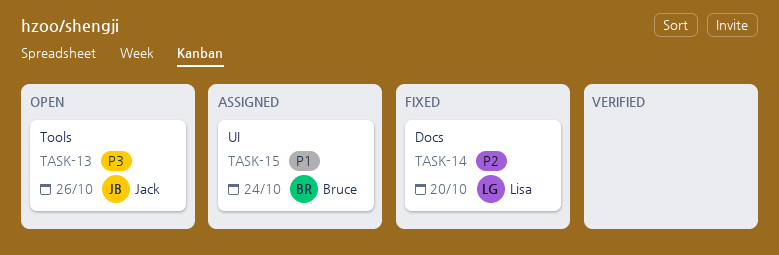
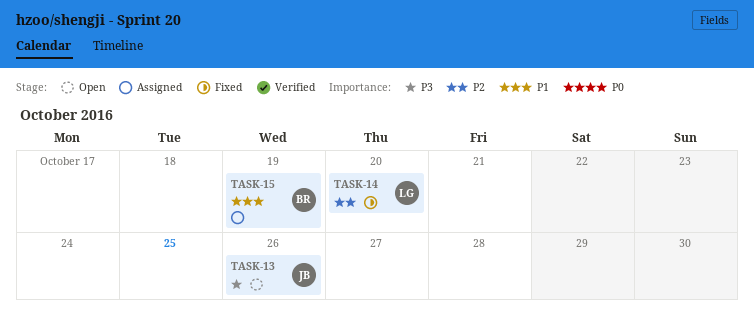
TASK-15, due: Oct 24 -> Oct 19

